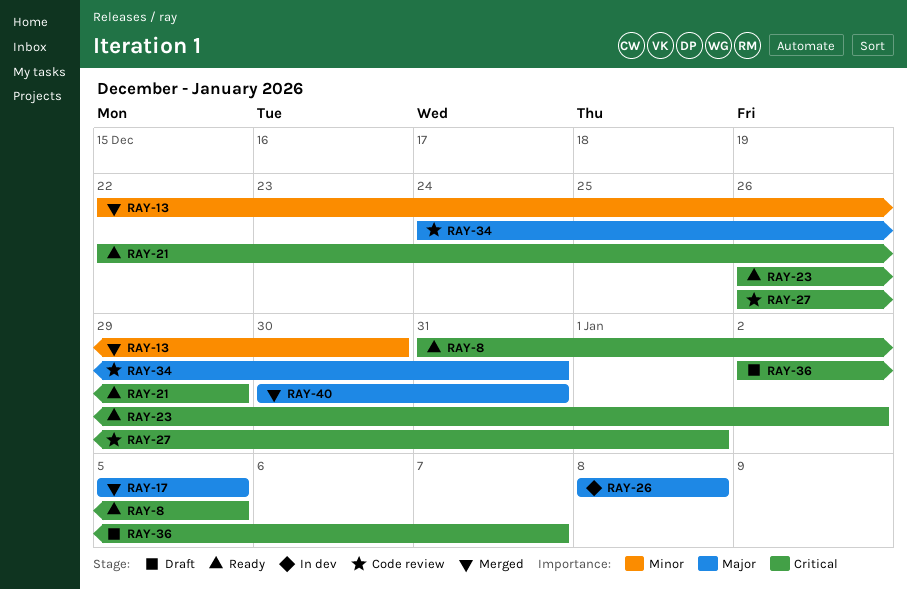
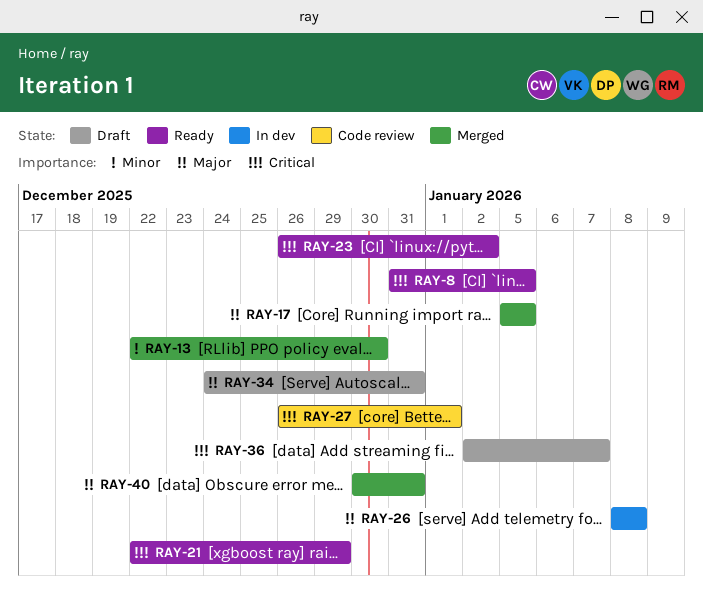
RAY-34, status: Code review -> Draft

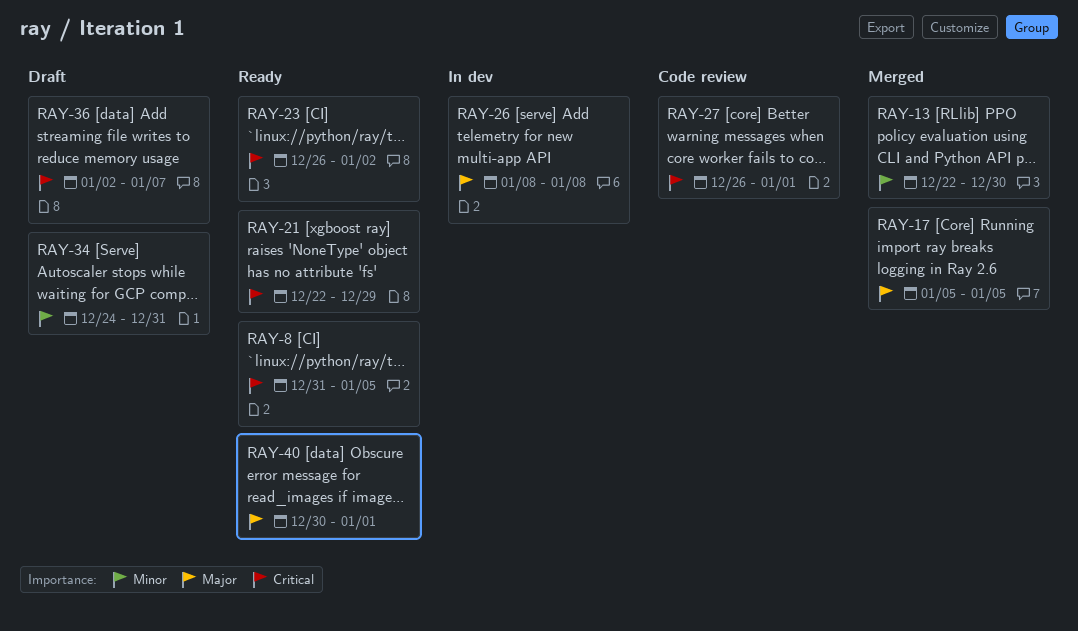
RAY-34, priority: Major -> Minor
RAY-40, status: Merged -> Ready
RAY-40, due: Dec 31 -> Jan 1

